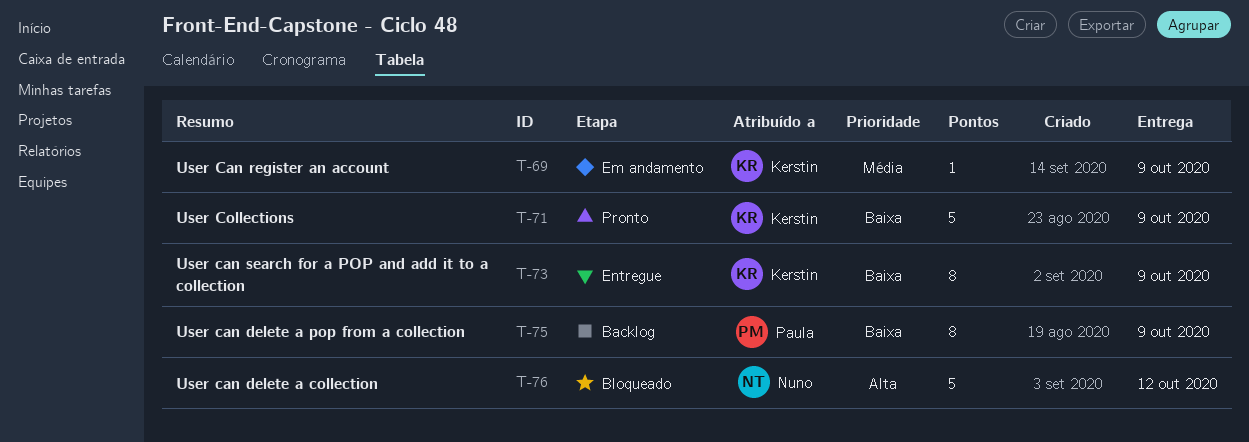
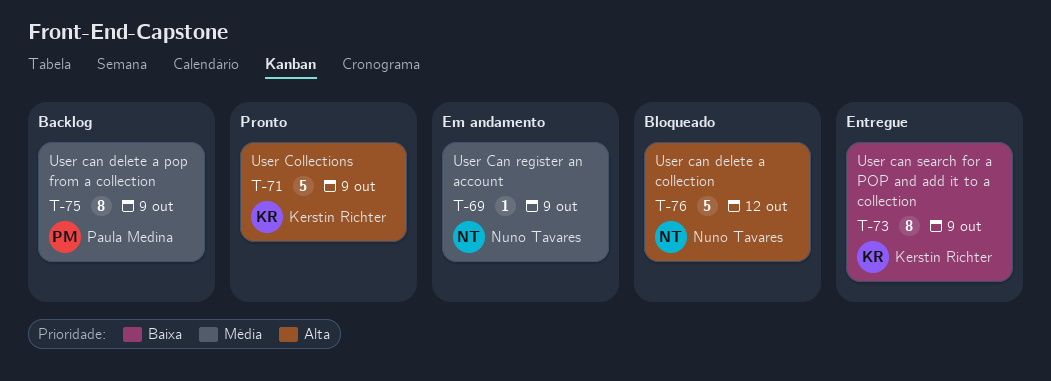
T-69, owner: Kerstin Richter -> Nuno Tavares
T-71, priority: Baixa -> Alta
T-75, priority: Baixa -> Média

